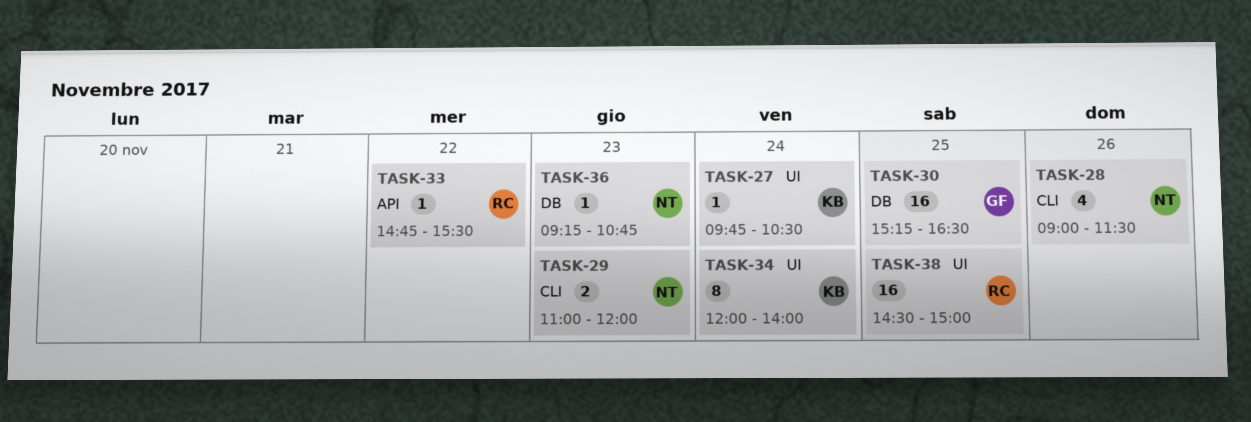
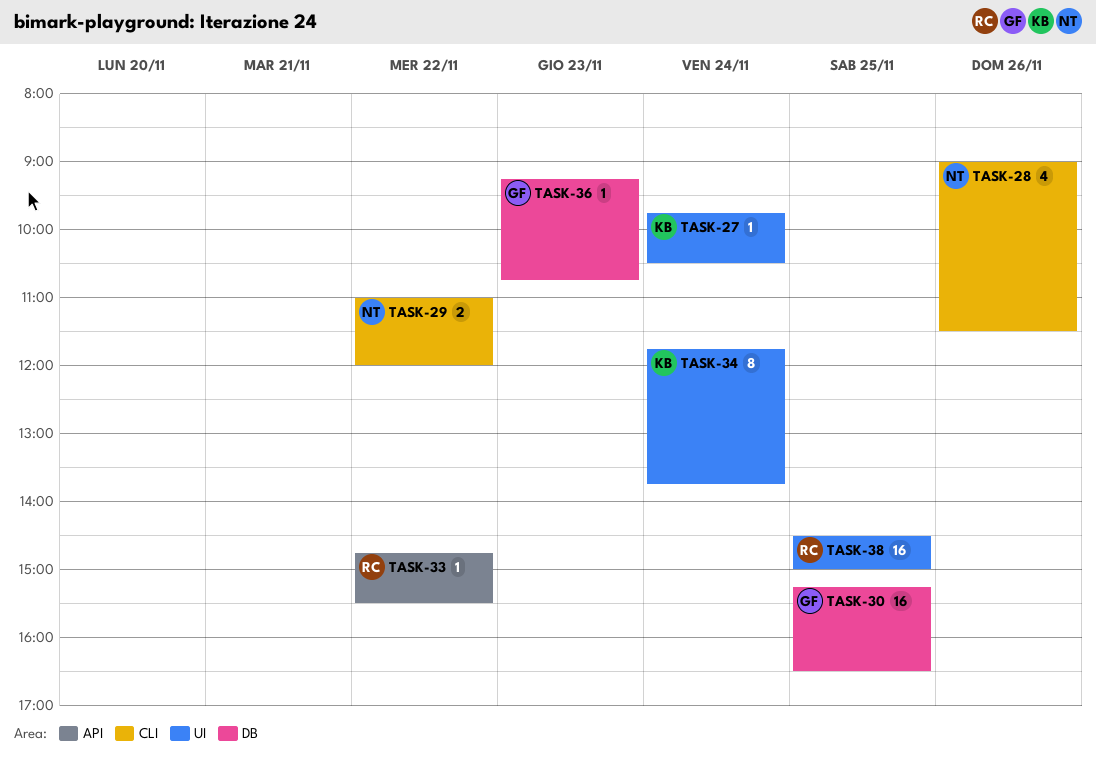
TASK-29, day: Nov 23 -> Nov 22
TASK-34, begins: 12:00 -> 11:45
TASK-34, ends: 14:00 -> 13:45
TASK-36, owner: NT -> GF

